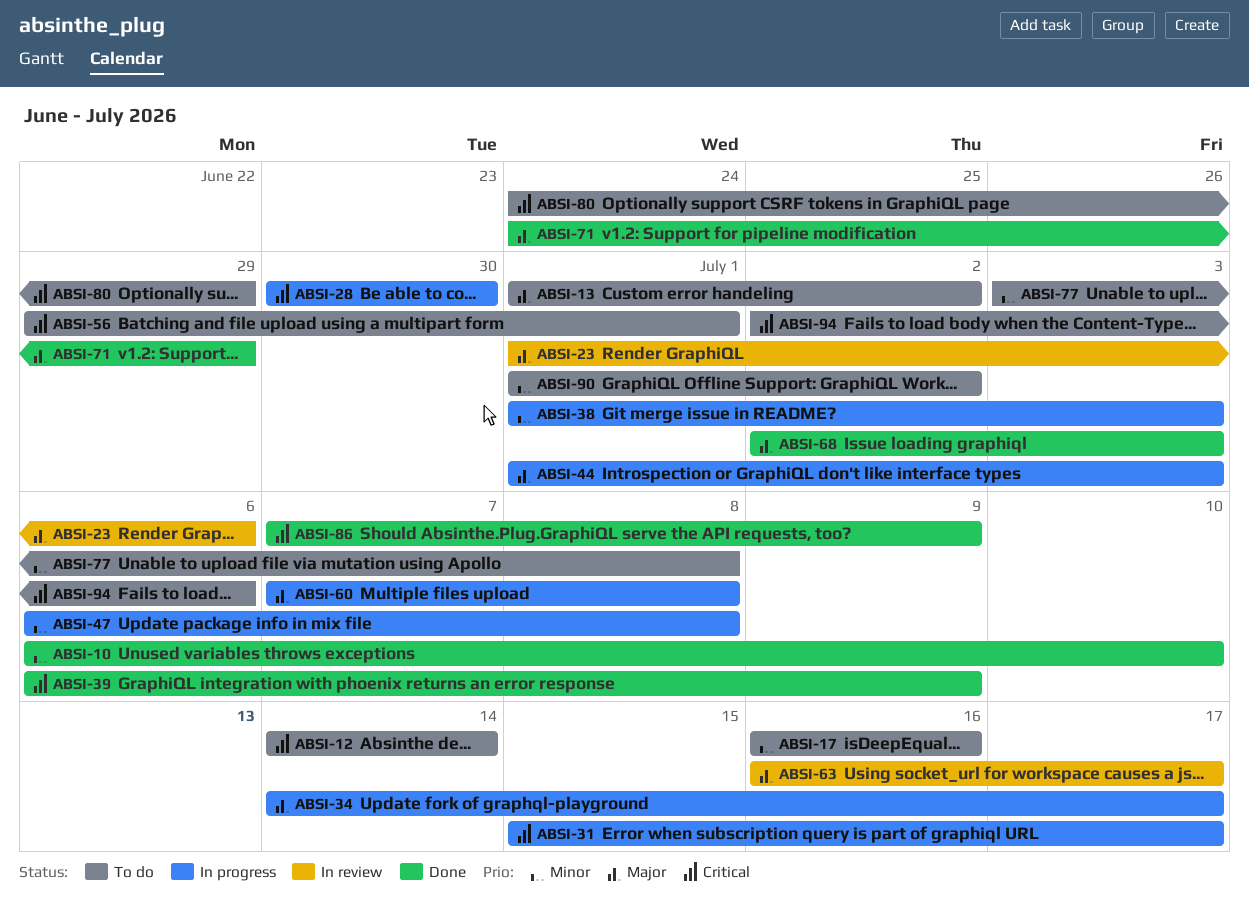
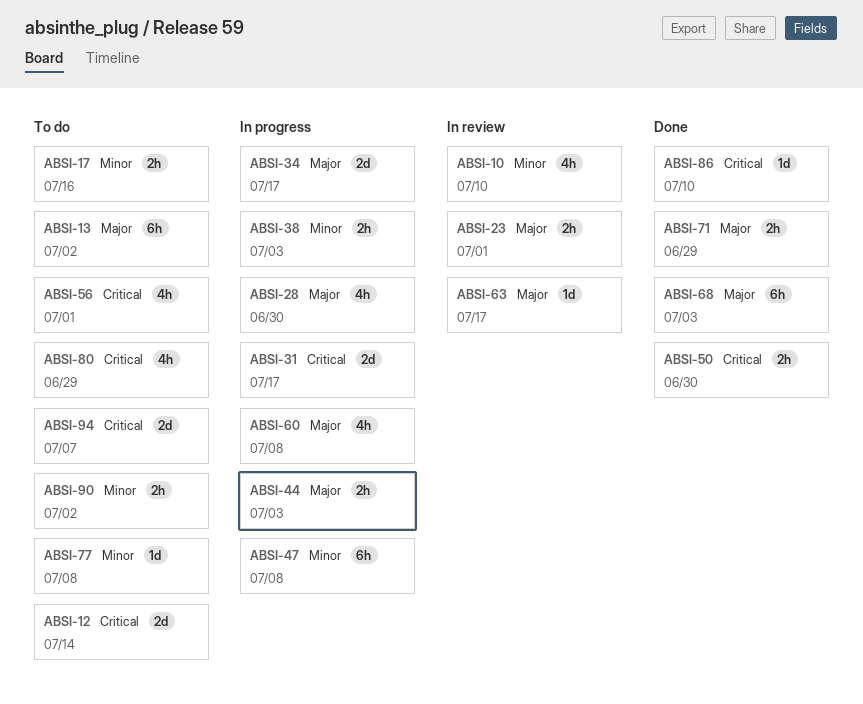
ABSI-10, status: Done -> In review
ABSI-23, due: Jul 6 -> Jul 1
ABSI-28, priority: Critical -> Major
ABSI-39: present -> none
ABSI-50: none -> present
ABSI-86, due: Jul 9 -> Jul 10
ABSI-94, due: Jul 6 -> Jul 7

